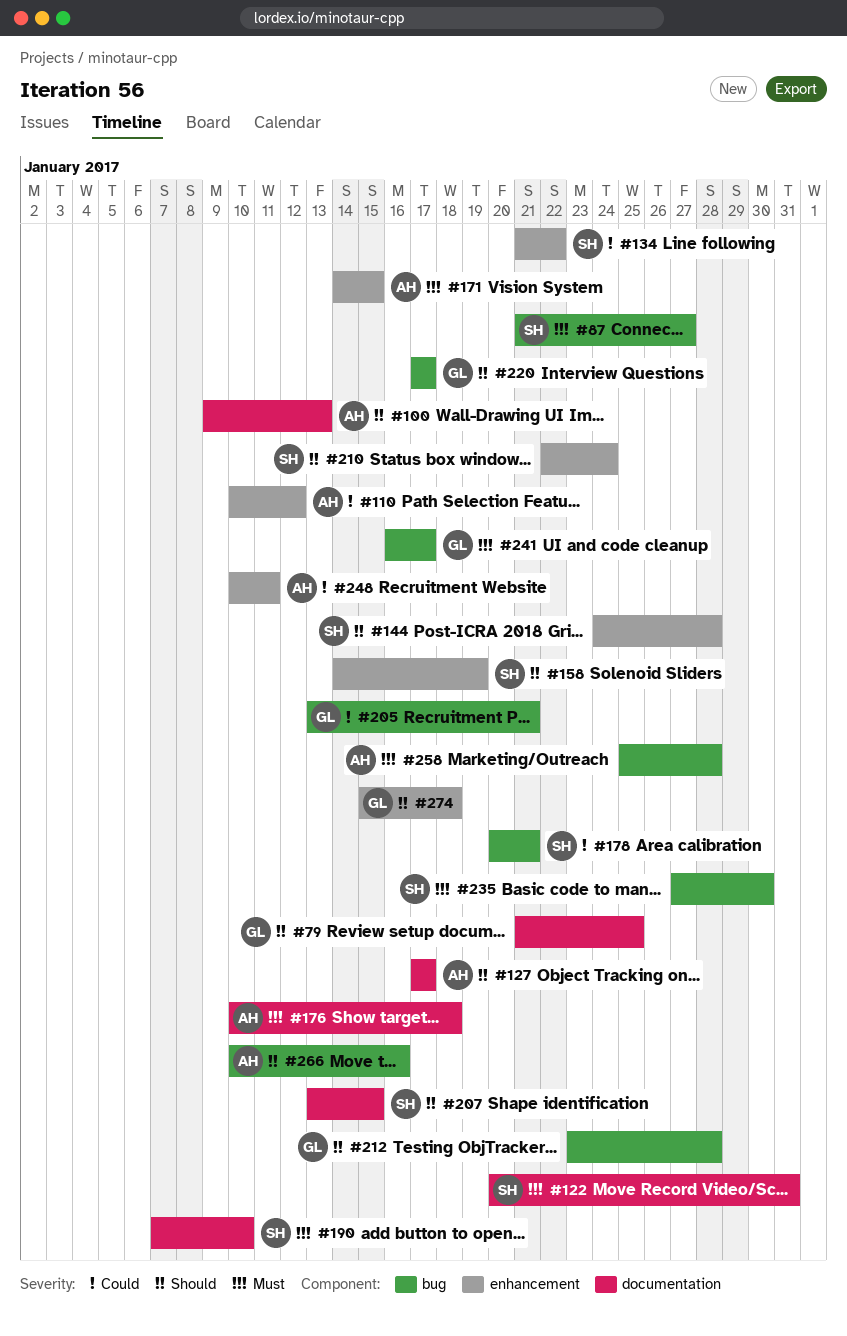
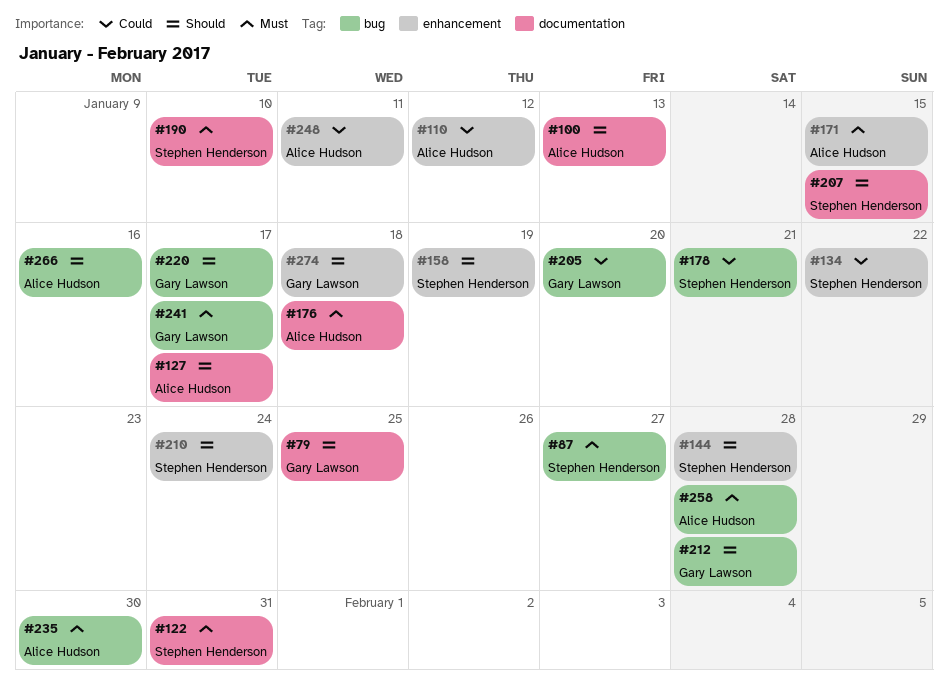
#205, due: Jan 21 -> Jan 20
#235, owner: Stephen Henderson -> Alice Hudson

